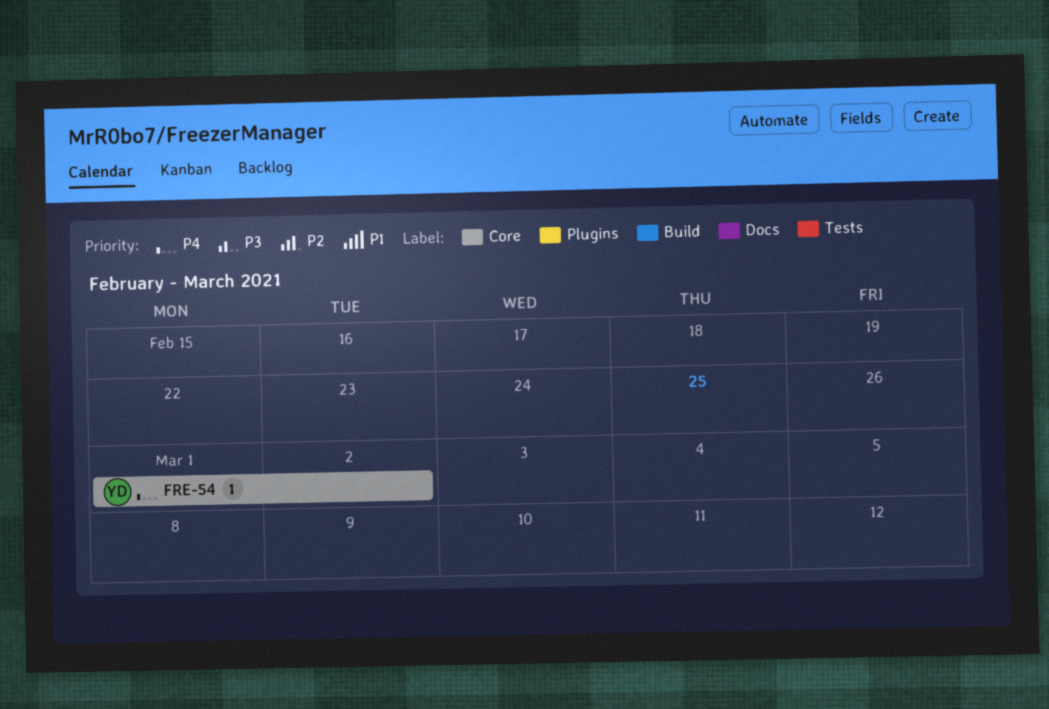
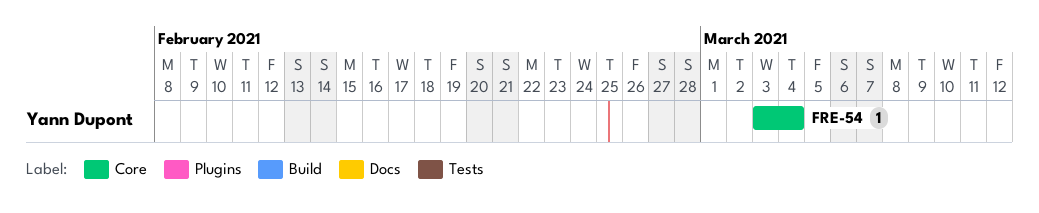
FRE-54, start: Mar 1 -> Mar 3
FRE-54, due: Mar 2 -> Mar 4

